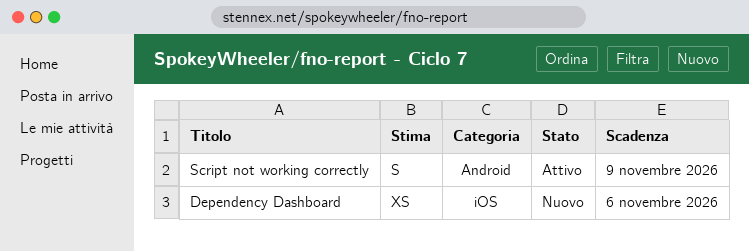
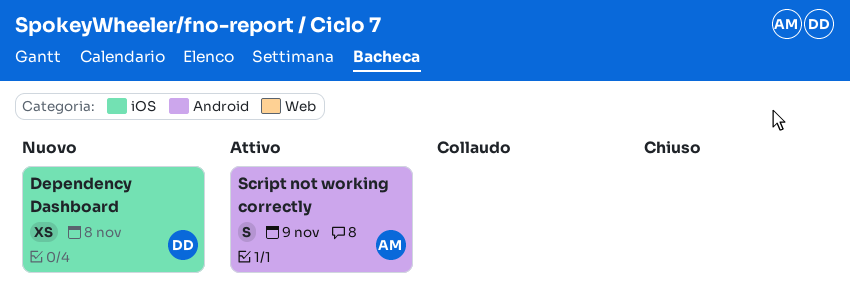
Dependency Dashboard, due: Nov 6 -> Nov 8

